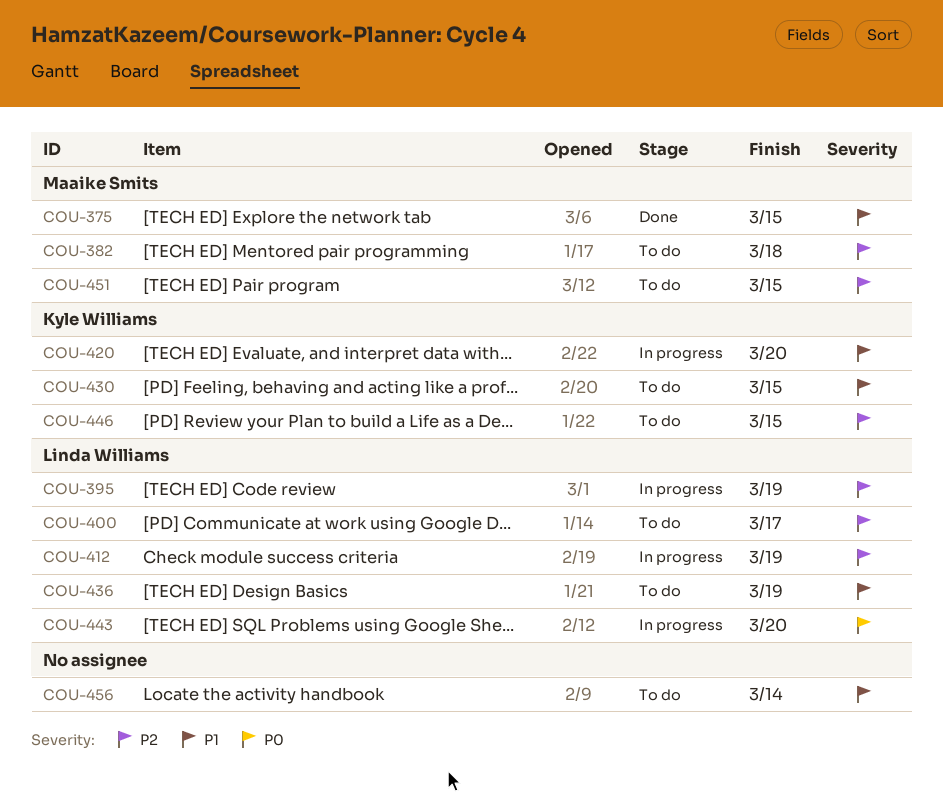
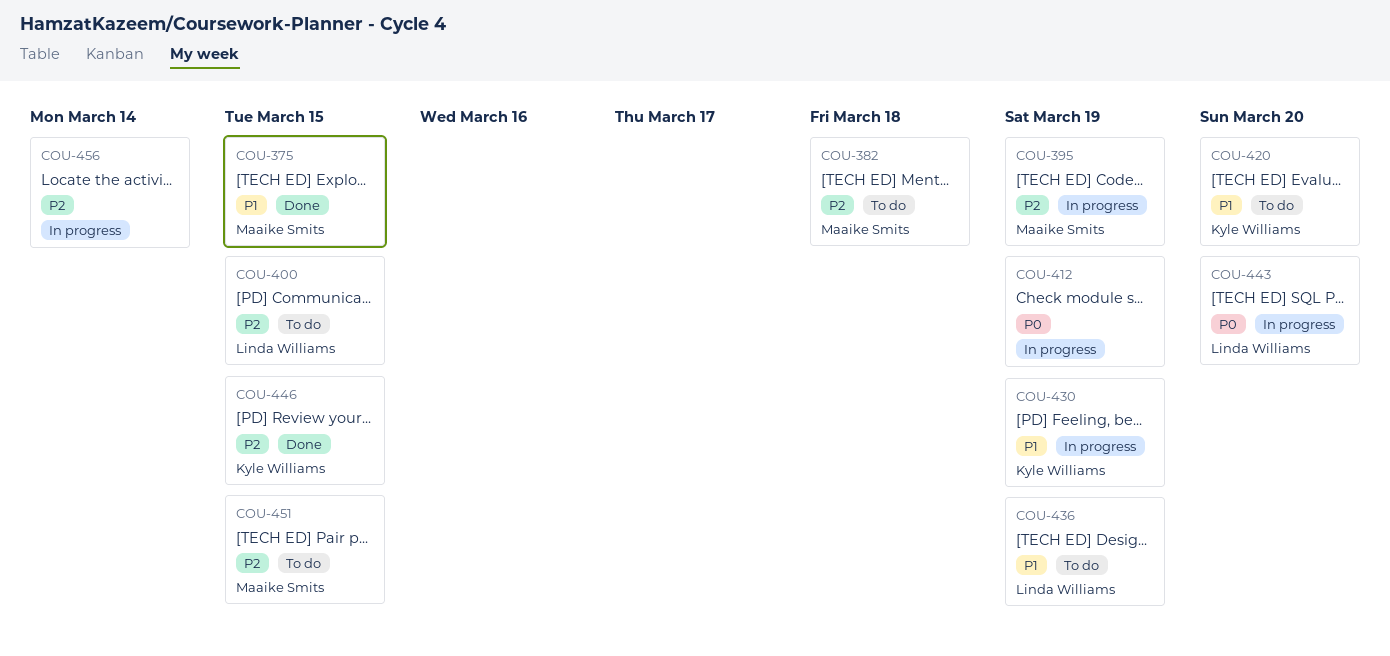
COU-395, owner: Linda Williams -> Maaike Smits
COU-400, due: Mar 17 -> Mar 15
COU-412, owner: Linda Williams -> none
COU-412, priority: P2 -> P0
COU-420, status: In progress -> To do
COU-430, status: To do -> In progress
COU-430, due: Mar 15 -> Mar 19
COU-446, status: To do -> Done
COU-456, status: To do -> In progress
COU-456, priority: P1 -> P2

